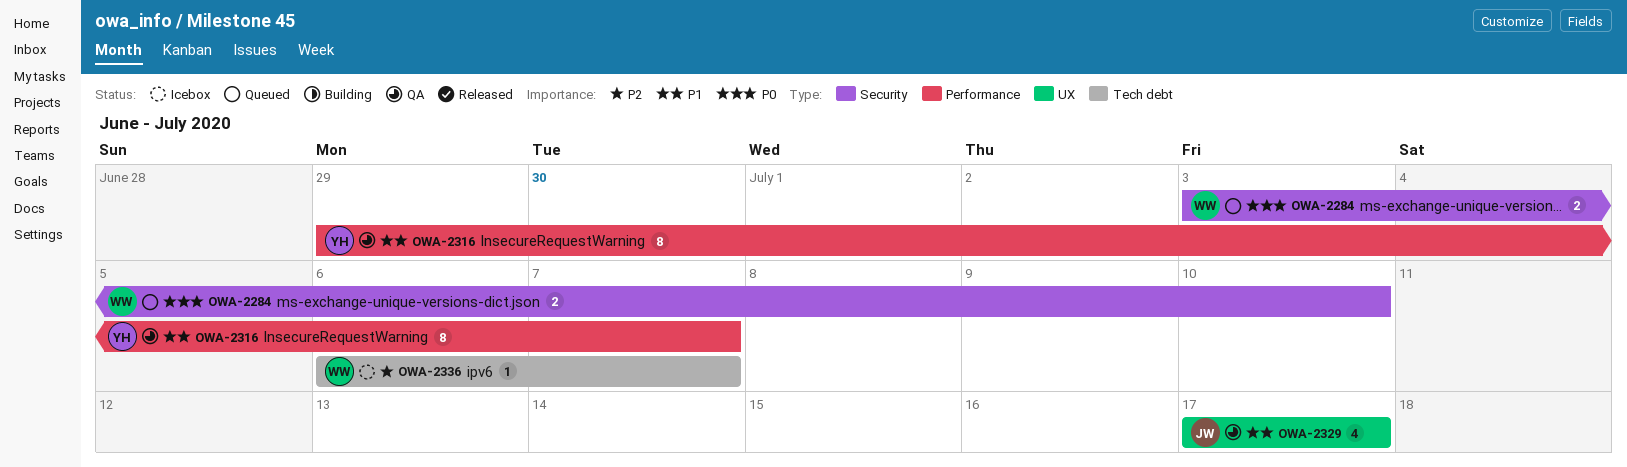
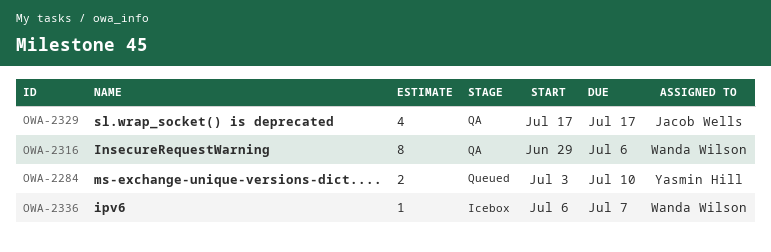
OWA-2284, owner: Wanda Wilson -> Yasmin Hill
OWA-2316, owner: Yasmin Hill -> Wanda Wilson
OWA-2316, due: Jul 7 -> Jul 6

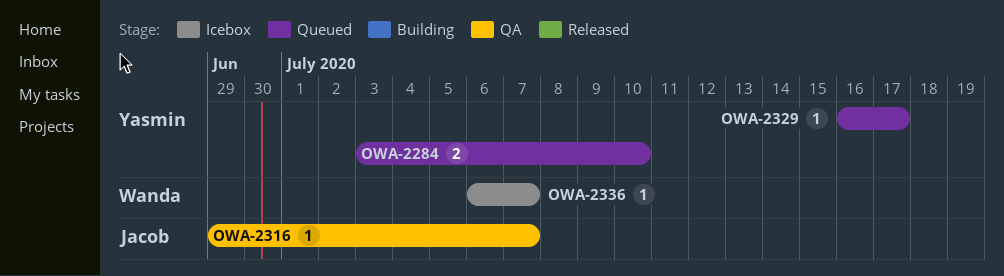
OWA-2316, owner: Wanda Wilson -> Jacob Wells
OWA-2316, estimate: 8 -> 1
OWA-2316, due: Jul 6 -> Jul 7
OWA-2329, status: QA -> Queued
OWA-2329, owner: Jacob Wells -> Yasmin Hill
OWA-2329, estimate: 4 -> 1
OWA-2329, start: Jul 17 -> Jul 16

